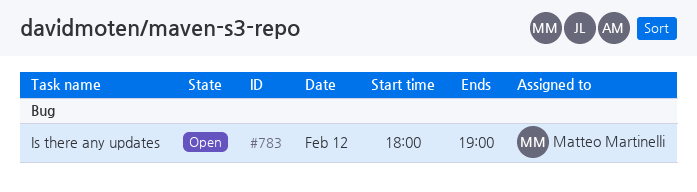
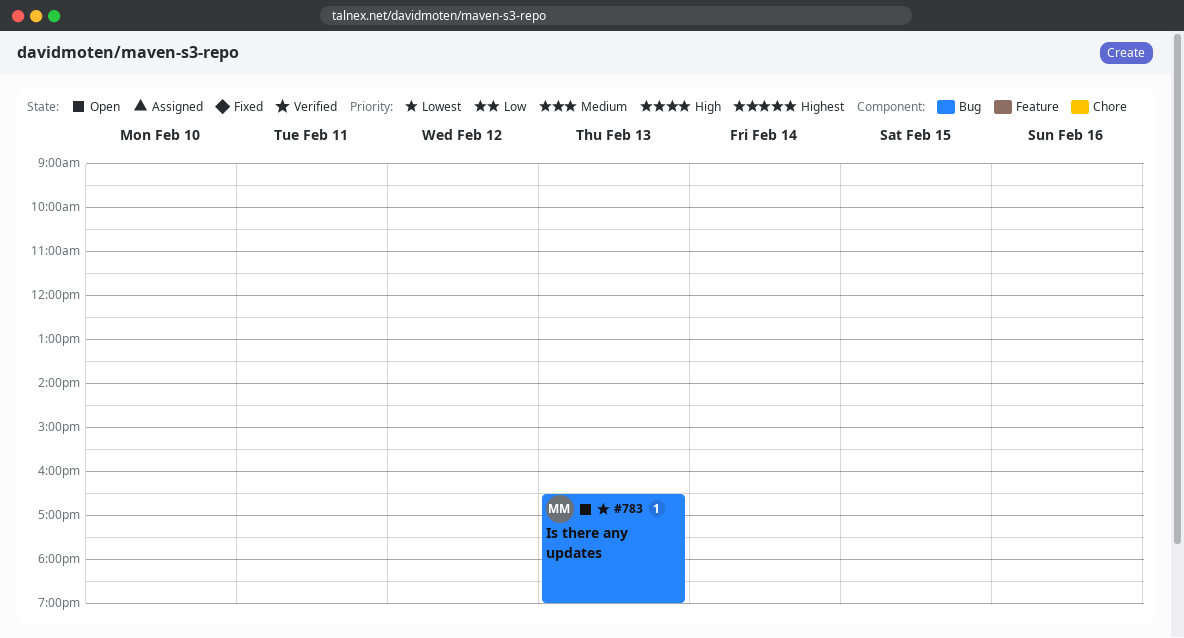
#783, day: Feb 12 -> Feb 13
#783, begins: 18:00 -> 16:30

